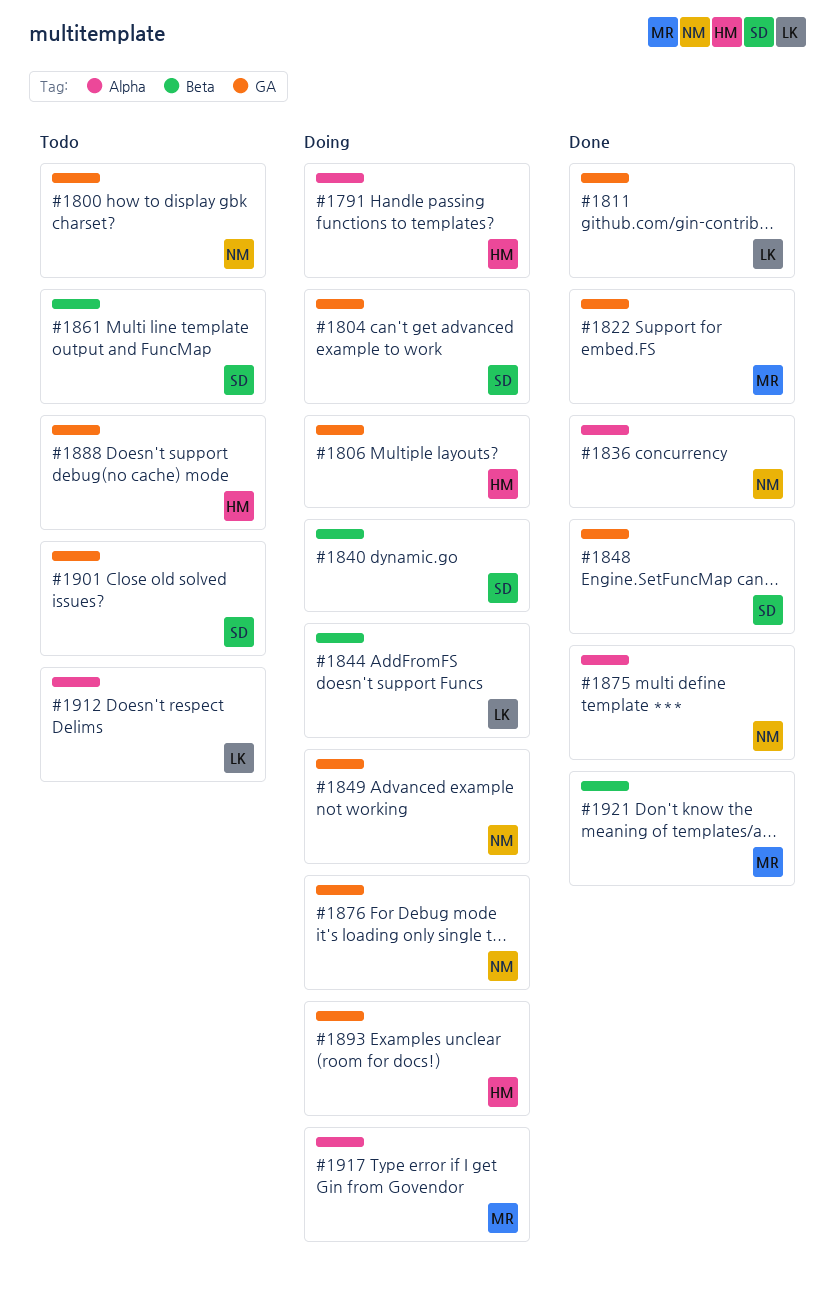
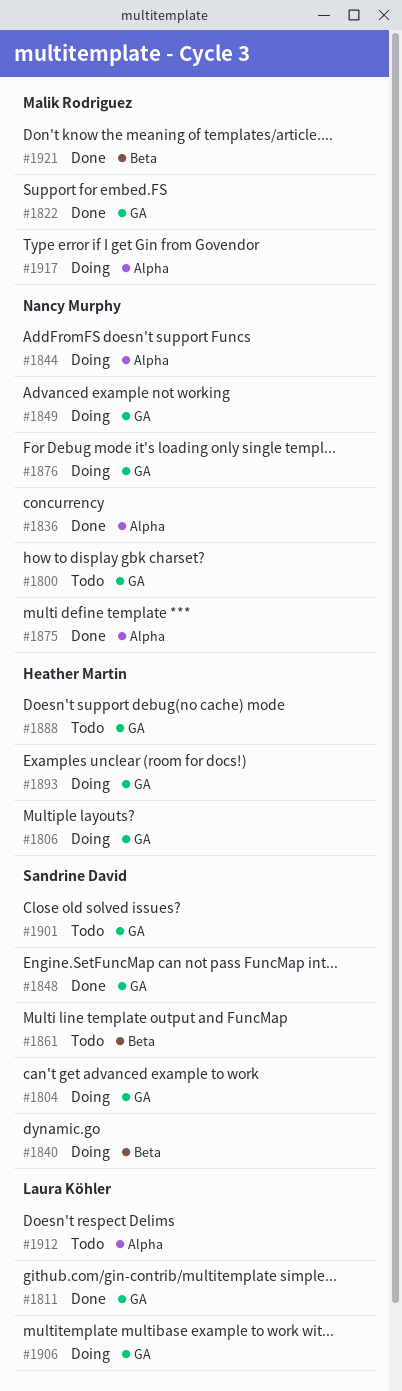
#1791: present -> none
#1844, owner: Laura Köhler -> Nancy Murphy
#1844, label: Beta -> Alpha
#1906: none -> present

